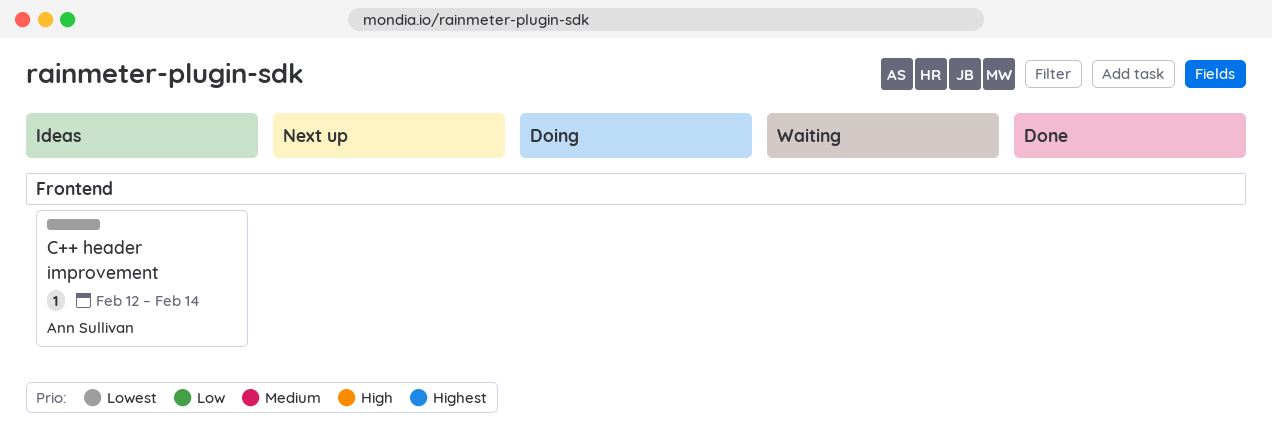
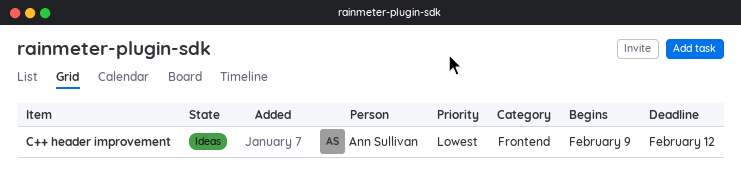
C++ header improvement, start: Feb 12 -> Feb 9
C++ header improvement, due: Feb 14 -> Feb 12

